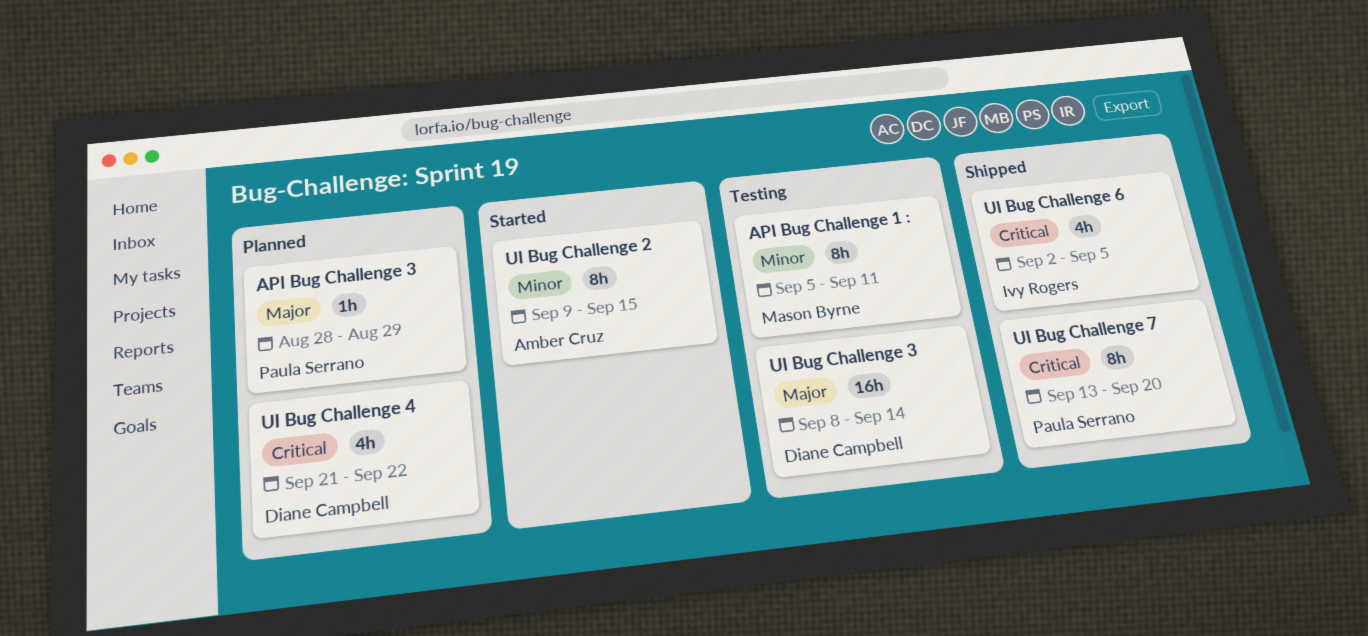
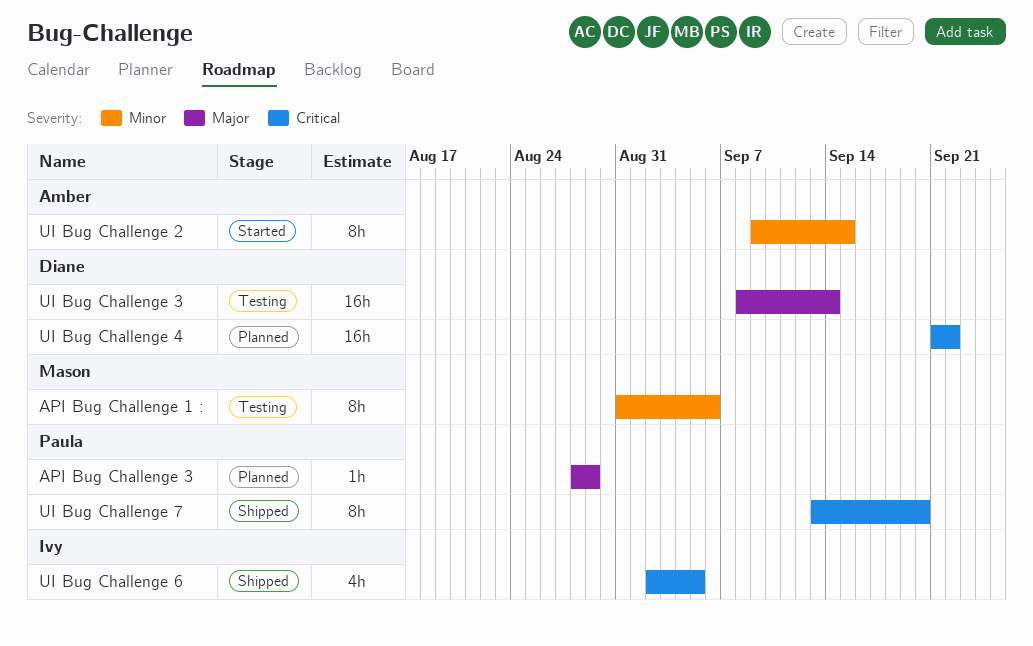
API Bug Challenge 1 :, start: Sep 5 -> Aug 31
API Bug Challenge 1 :, due: Sep 11 -> Sep 6
UI Bug Challenge 4, estimate: 4h -> 16h

